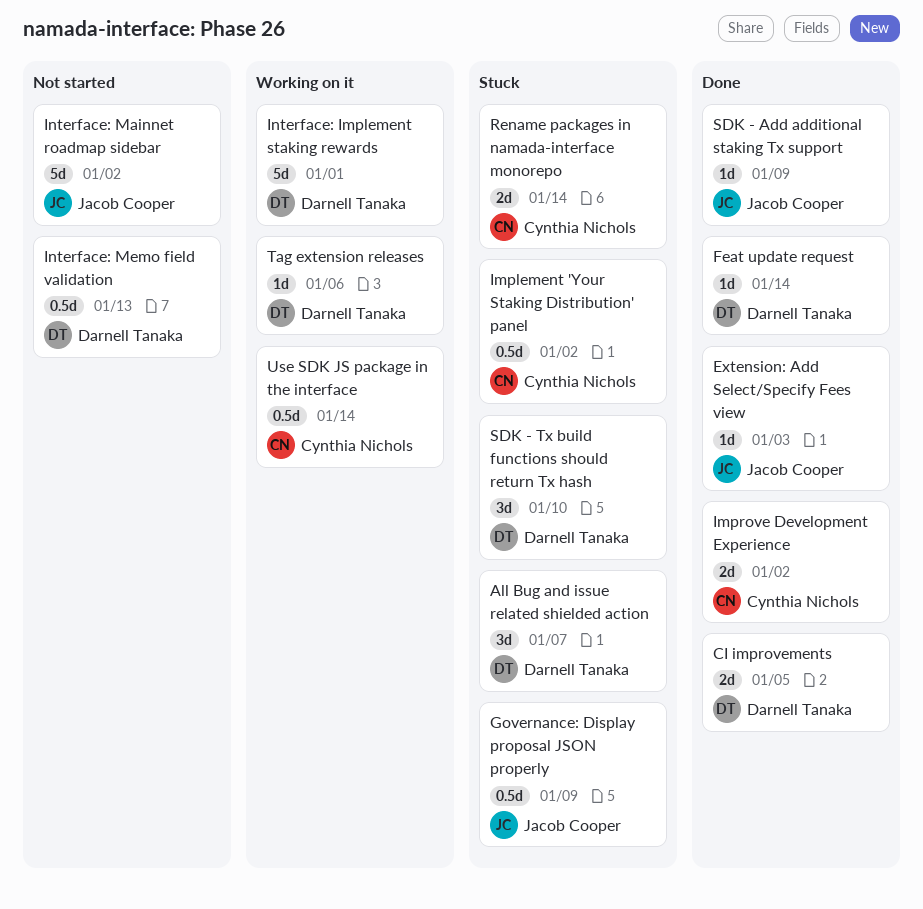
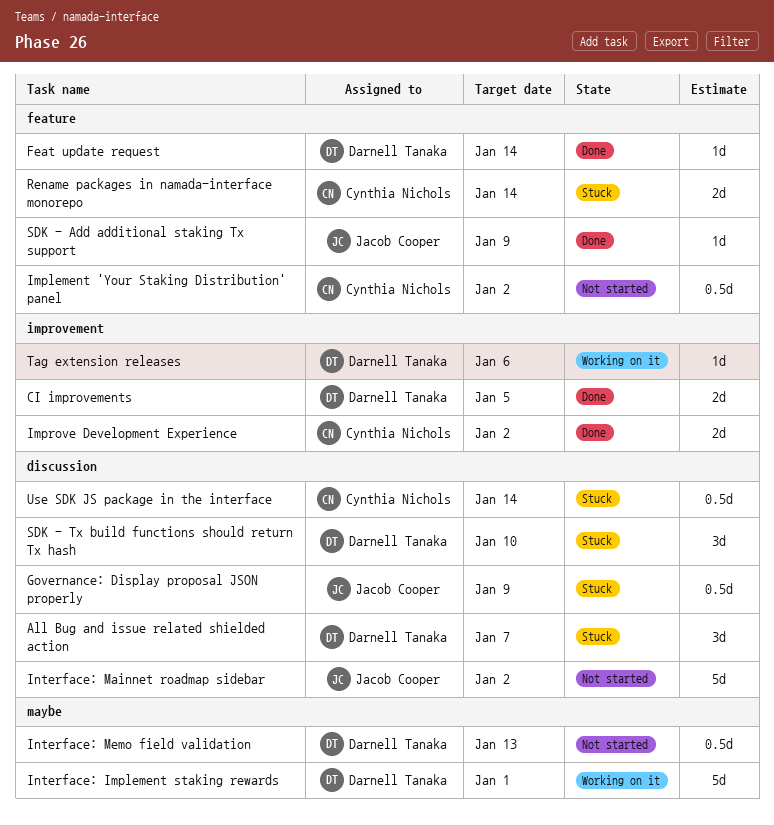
Extension: Add Select/Specify Fees view: present -> none
Implement 'Your Staking Distribution' panel, status: Stuck -> Not started
Use SDK JS package in the interface, status: Working on it -> Stuck

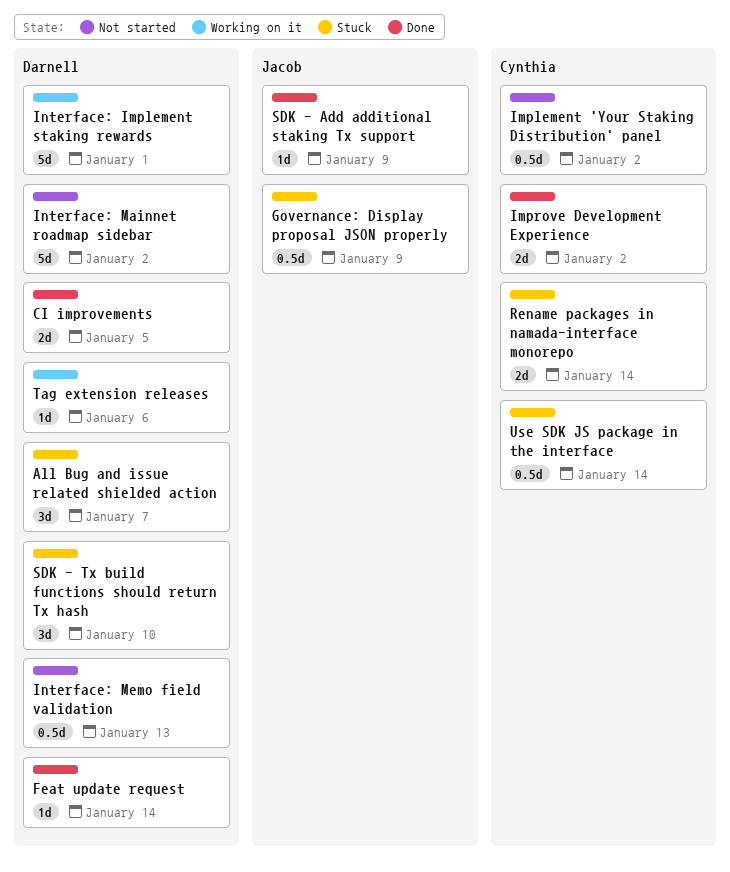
Interface: Mainnet roadmap sidebar, owner: Jacob Cooper -> Darnell Tanaka

